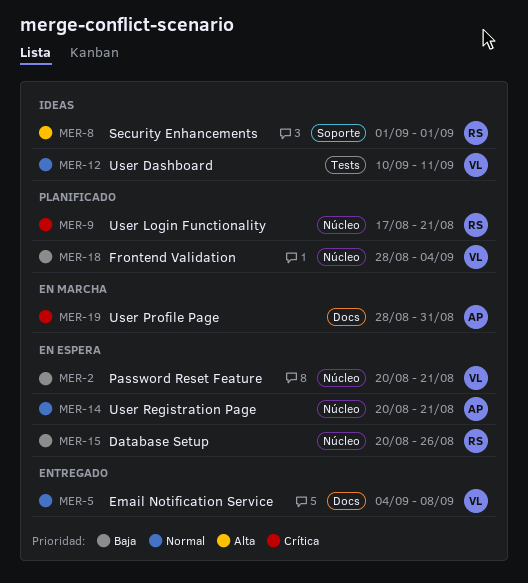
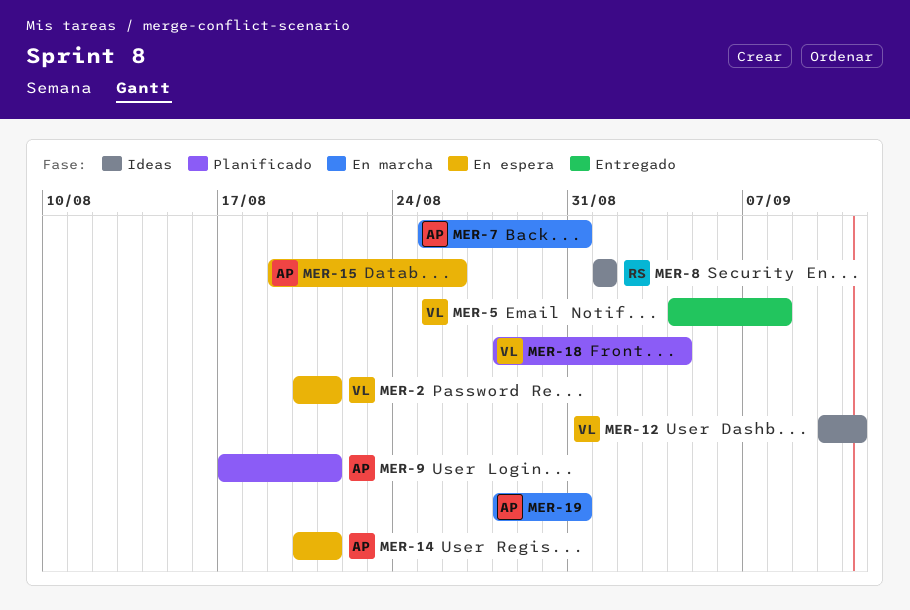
MER-7: none -> present
MER-9, owner: RS -> AP
MER-15, owner: RS -> AP
MER-15, start: Aug 20 -> Aug 19

